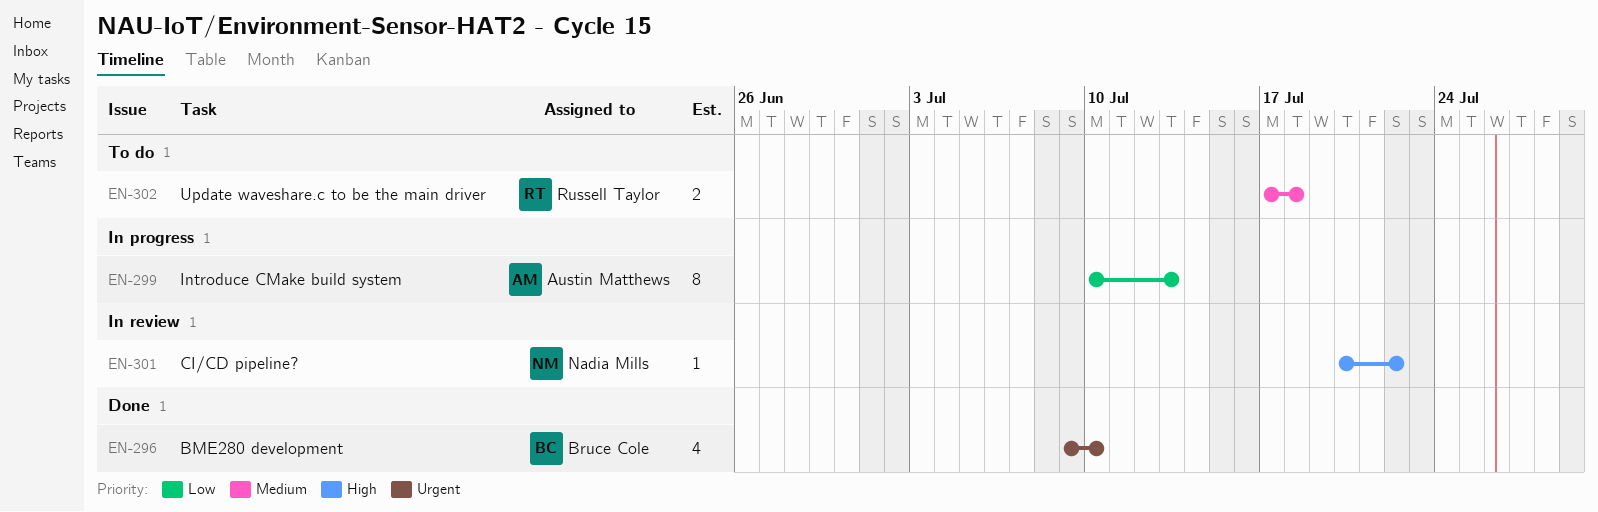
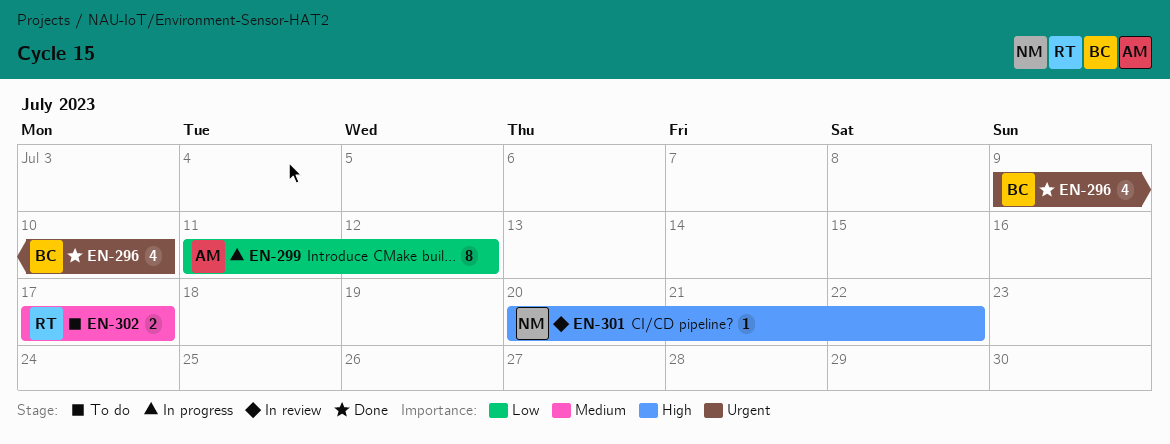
EN-299, start: Jul 10 -> Jul 11
EN-299, due: Jul 13 -> Jul 12
EN-302, due: Jul 18 -> Jul 17

